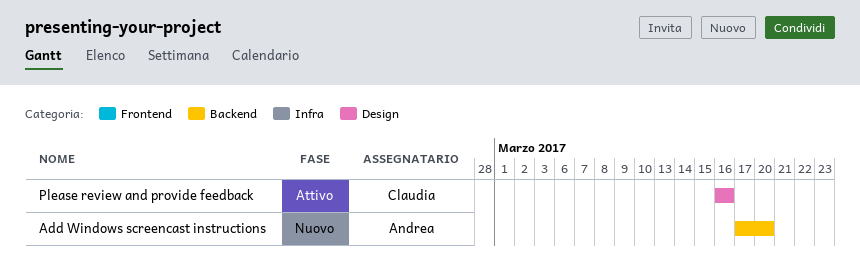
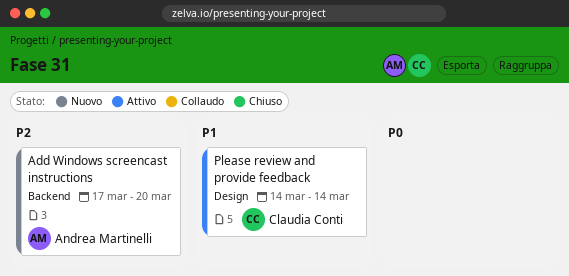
Please review and provide feedback, start: Mar 16 -> Mar 14
Please review and provide feedback, due: Mar 16 -> Mar 14

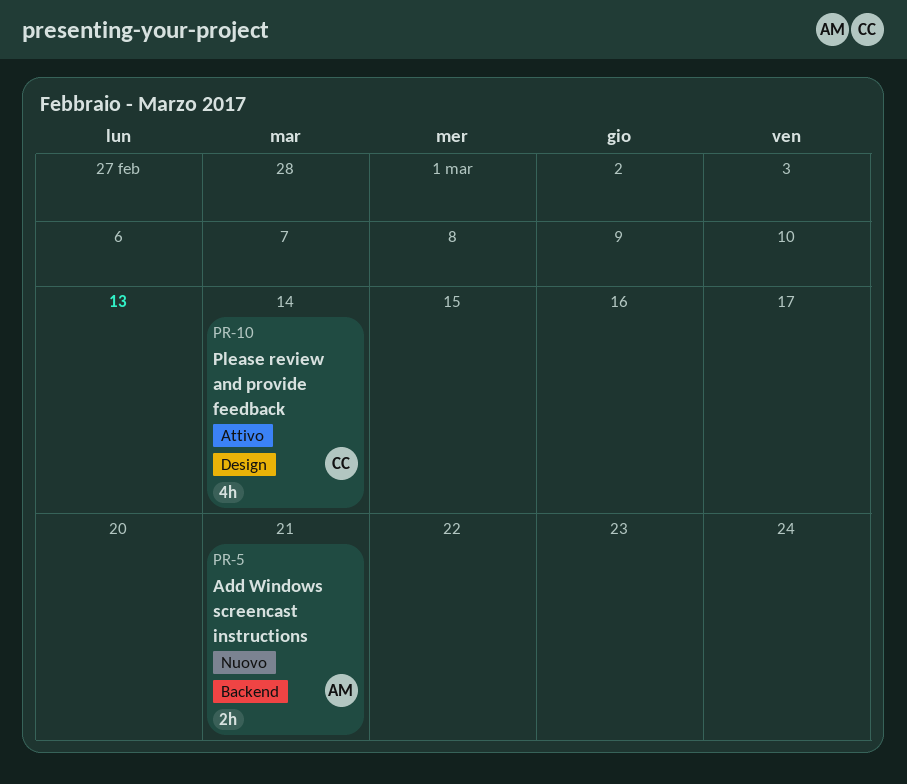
Add Windows screencast instructions, due: Mar 20 -> Mar 21

